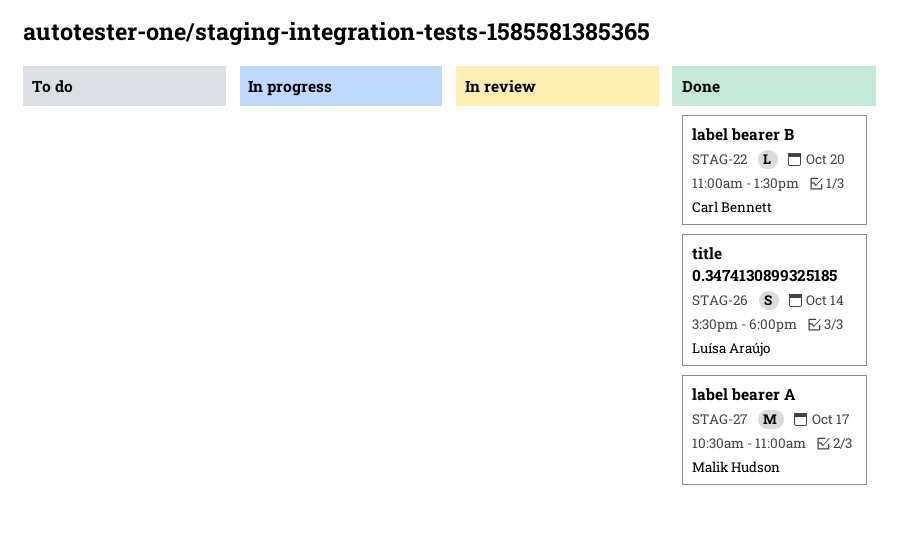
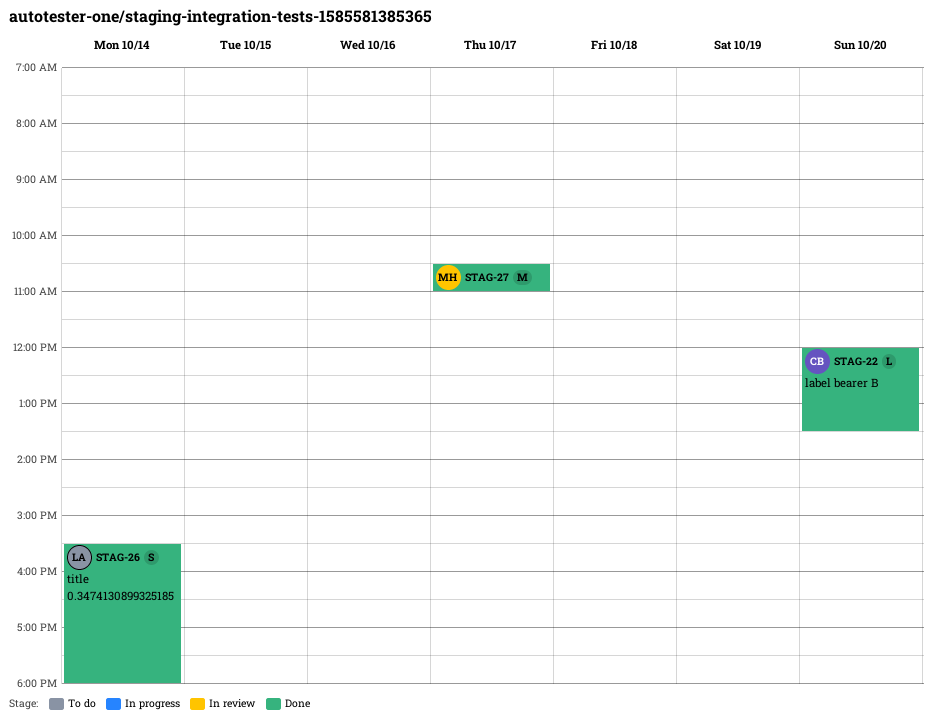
STAG-22, begins: 11:00 -> 12:00

